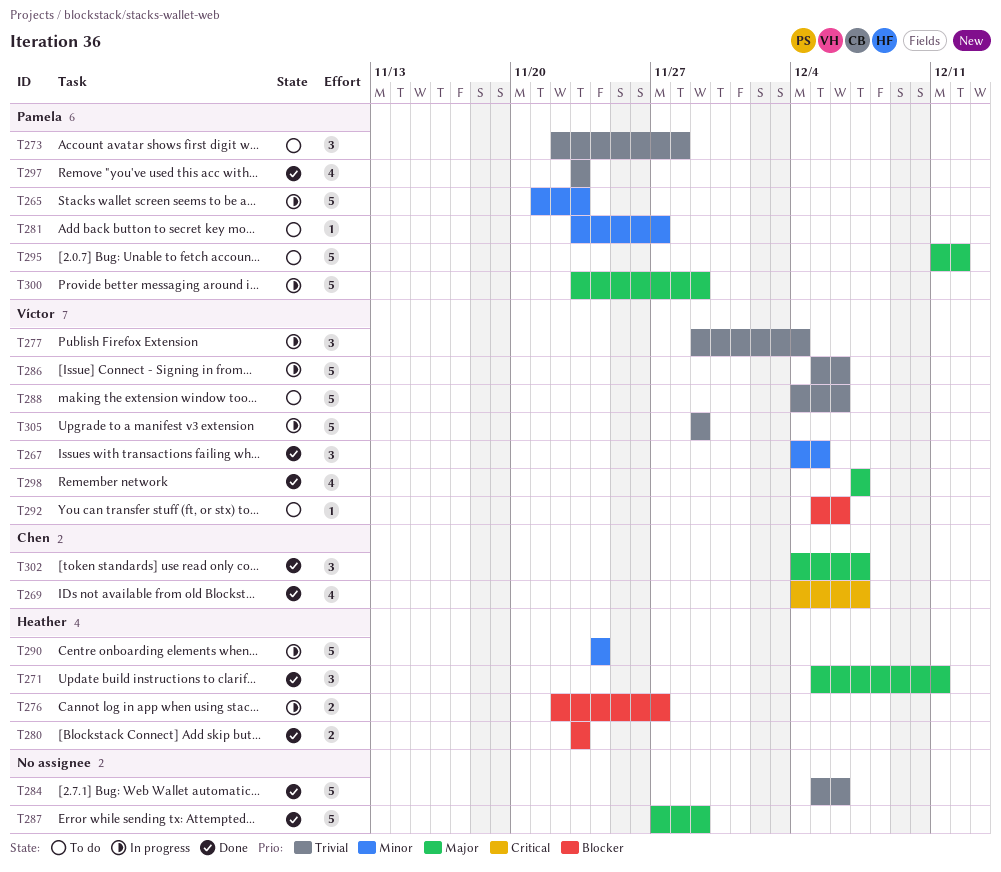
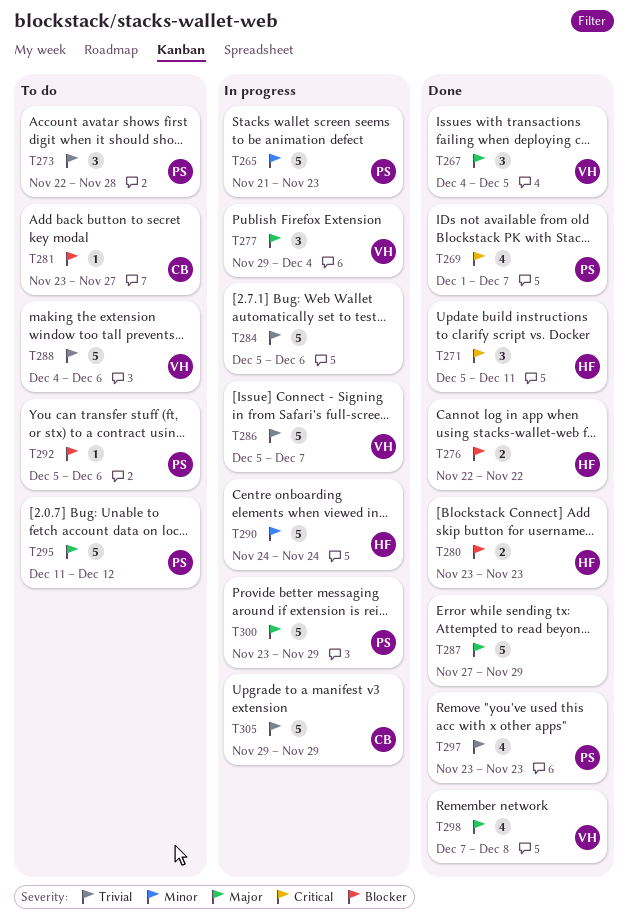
T267, priority: Minor -> Major
T269, owner: Chen -> Pamela
T269, start: Dec 4 -> Dec 1
T271, priority: Major -> Critical
T276, status: In progress -> Done
T276, due: Nov 27 -> Nov 22
T277, priority: Trivial -> Major
T281, owner: Pamela -> Chen
T281, priority: Minor -> Blocker
T284, status: Done -> In progress
T286, due: Dec 6 -> Dec 7
T292, owner: Víctor -> Pamela
T298, due: Dec 7 -> Dec 8
T302: present -> none
T305, owner: Víctor -> Chen

